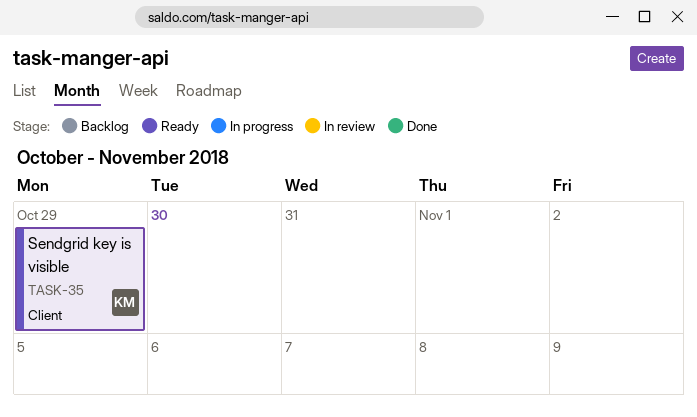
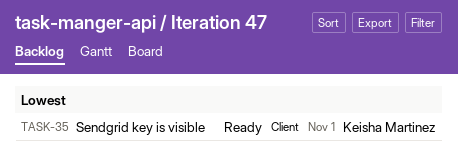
TASK-35, due: Oct 29 -> Nov 1

